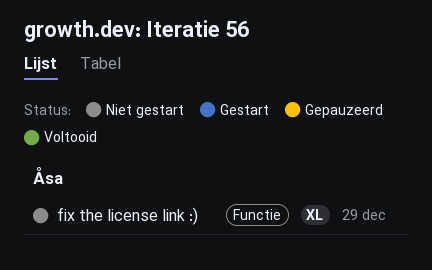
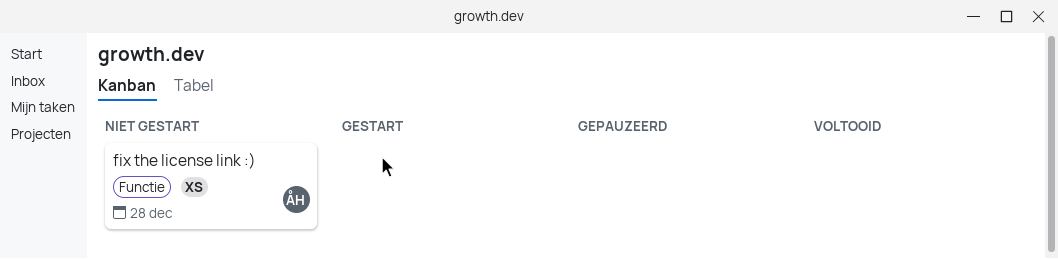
fix the license link :), estimate: XL -> XS
fix the license link :), due: Dec 29 -> Dec 28

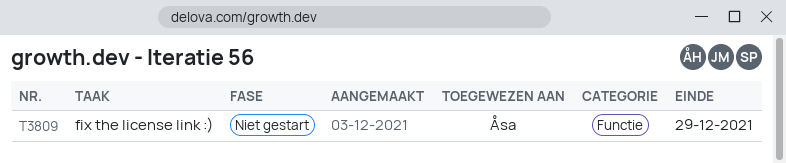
fix the license link :), due: Dec 28 -> Dec 29

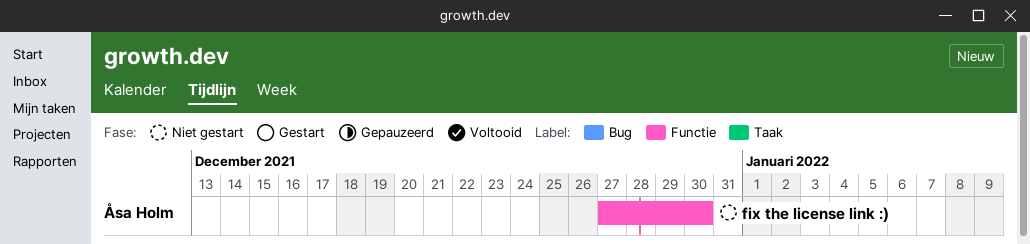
fix the license link :), due: Dec 29 -> Dec 30

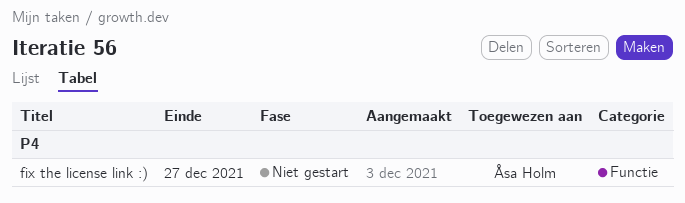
fix the license link :), due: Dec 30 -> Dec 27

